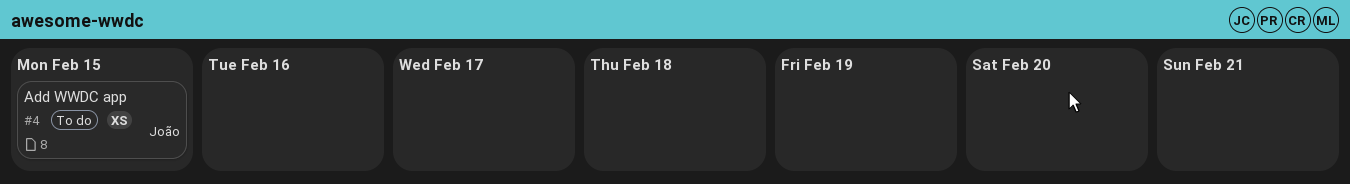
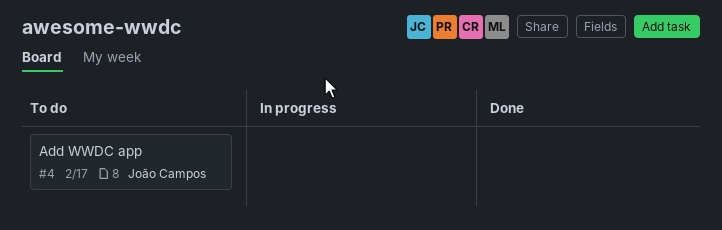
#4, due: Feb 15 -> Feb 17

